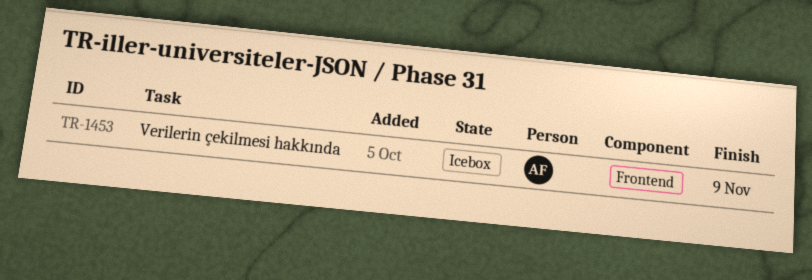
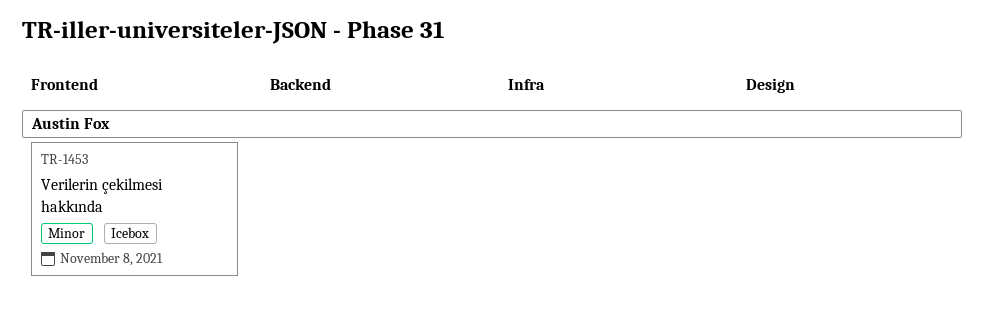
TR-1453, due: Nov 9 -> Nov 8

